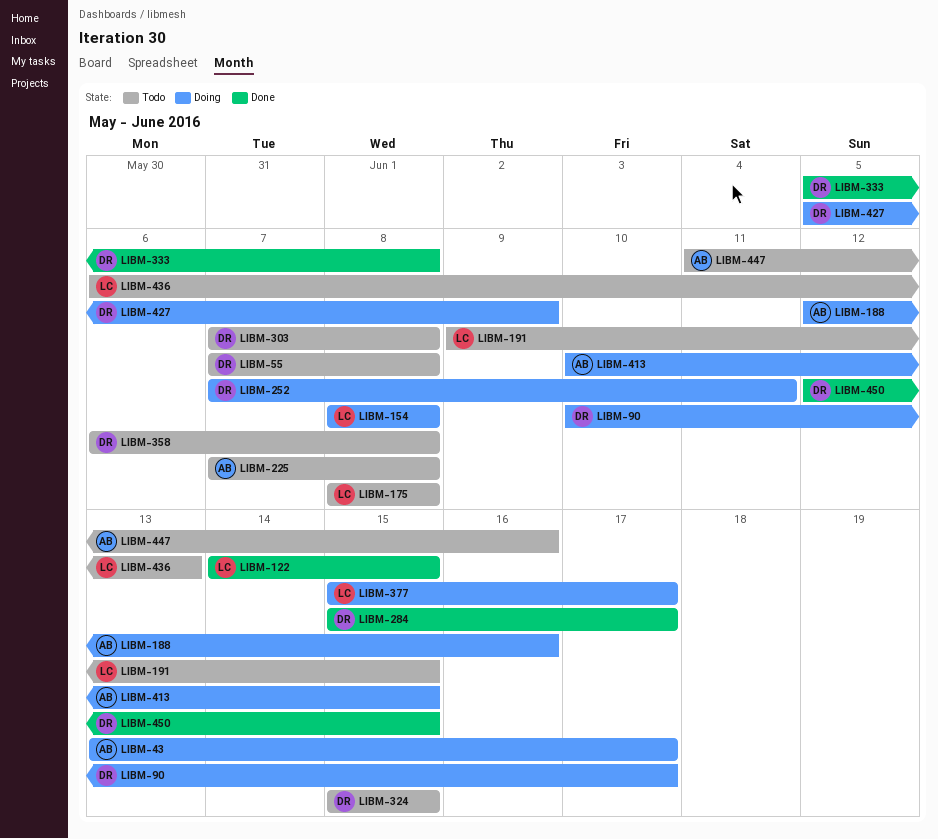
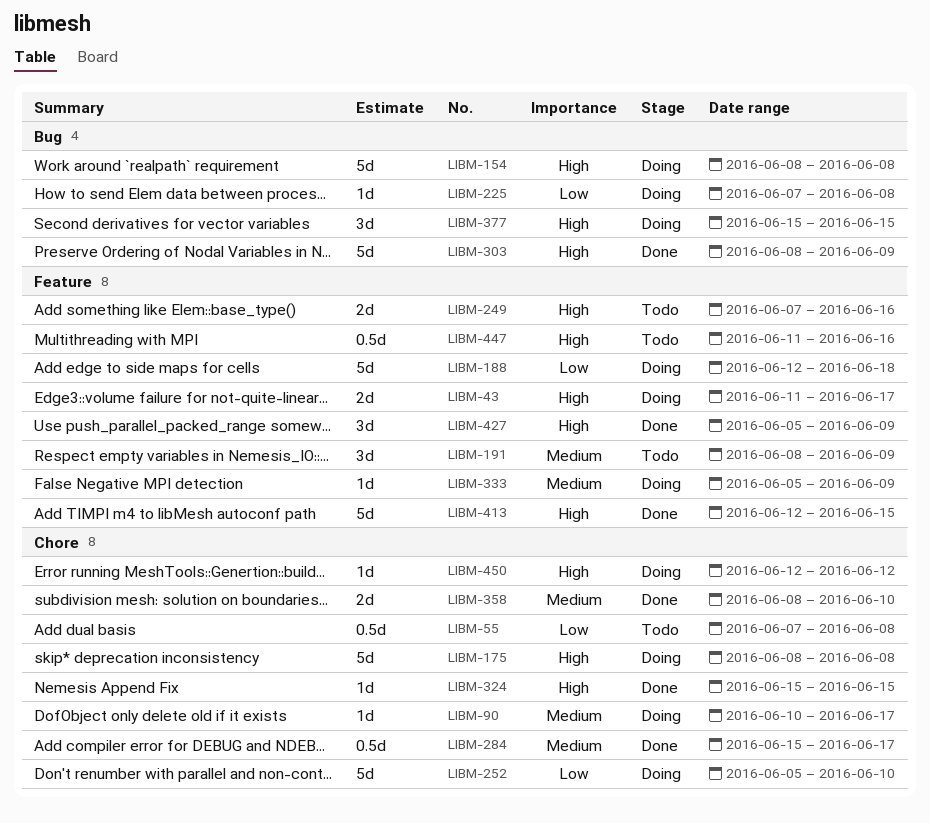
LIBM-43, start: Jun 13 -> Jun 11
LIBM-122: present -> none
LIBM-175, status: Todo -> Doing
LIBM-188, due: Jun 16 -> Jun 18
LIBM-191, start: Jun 9 -> Jun 8
LIBM-191, due: Jun 15 -> Jun 9
LIBM-225, status: Todo -> Doing
LIBM-249: none -> present
LIBM-252, start: Jun 7 -> Jun 5
LIBM-252, due: Jun 11 -> Jun 10
LIBM-303, status: Todo -> Done
LIBM-303, start: Jun 7 -> Jun 8
LIBM-303, due: Jun 8 -> Jun 9
LIBM-324, status: Todo -> Done
LIBM-333, status: Done -> Doing
LIBM-333, due: Jun 8 -> Jun 9
LIBM-358, status: Todo -> Done
LIBM-358, start: Jun 6 -> Jun 8
LIBM-358, due: Jun 8 -> Jun 10
LIBM-377, due: Jun 17 -> Jun 15
LIBM-413, status: Doing -> Done
LIBM-413, start: Jun 10 -> Jun 12
LIBM-427, status: Doing -> Done
LIBM-436: present -> none
LIBM-450, status: Done -> Doing
LIBM-450, due: Jun 15 -> Jun 12

